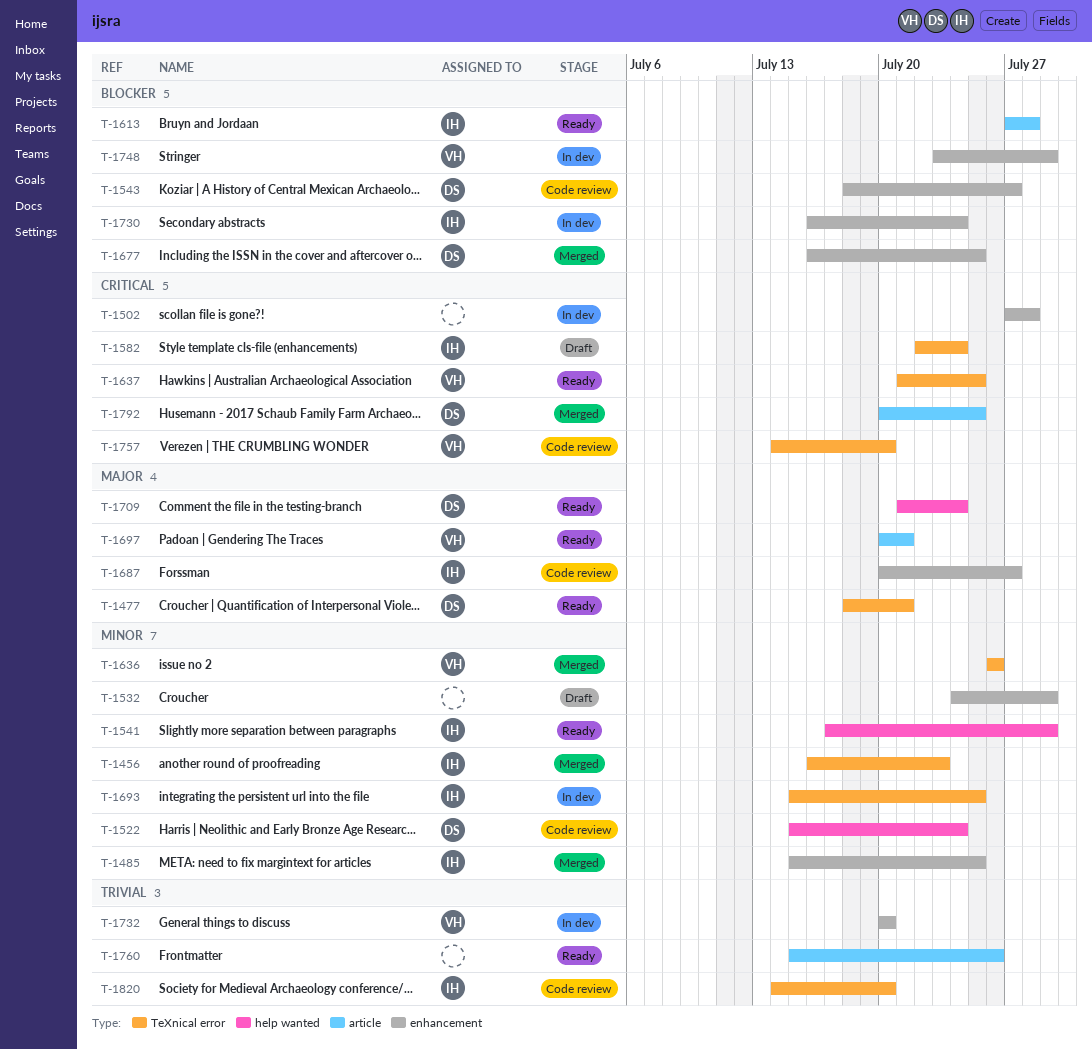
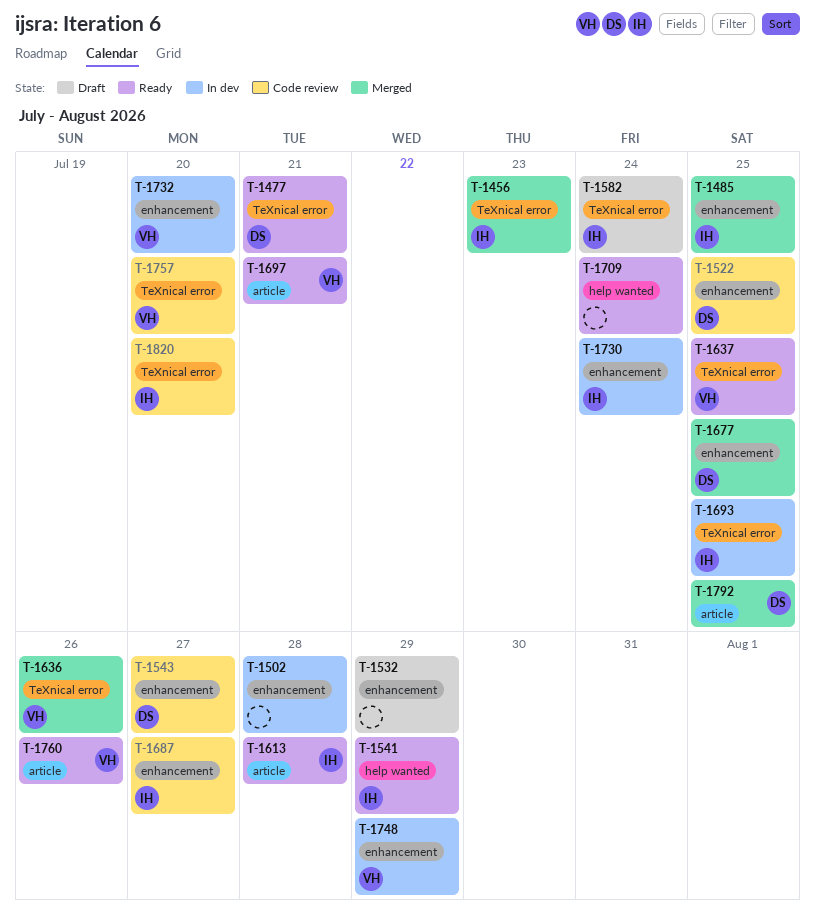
T-1522, label: help wanted -> enhancement
T-1522, due: Jul 24 -> Jul 25
T-1709, owner: DS -> none
T-1760, owner: none -> VH

